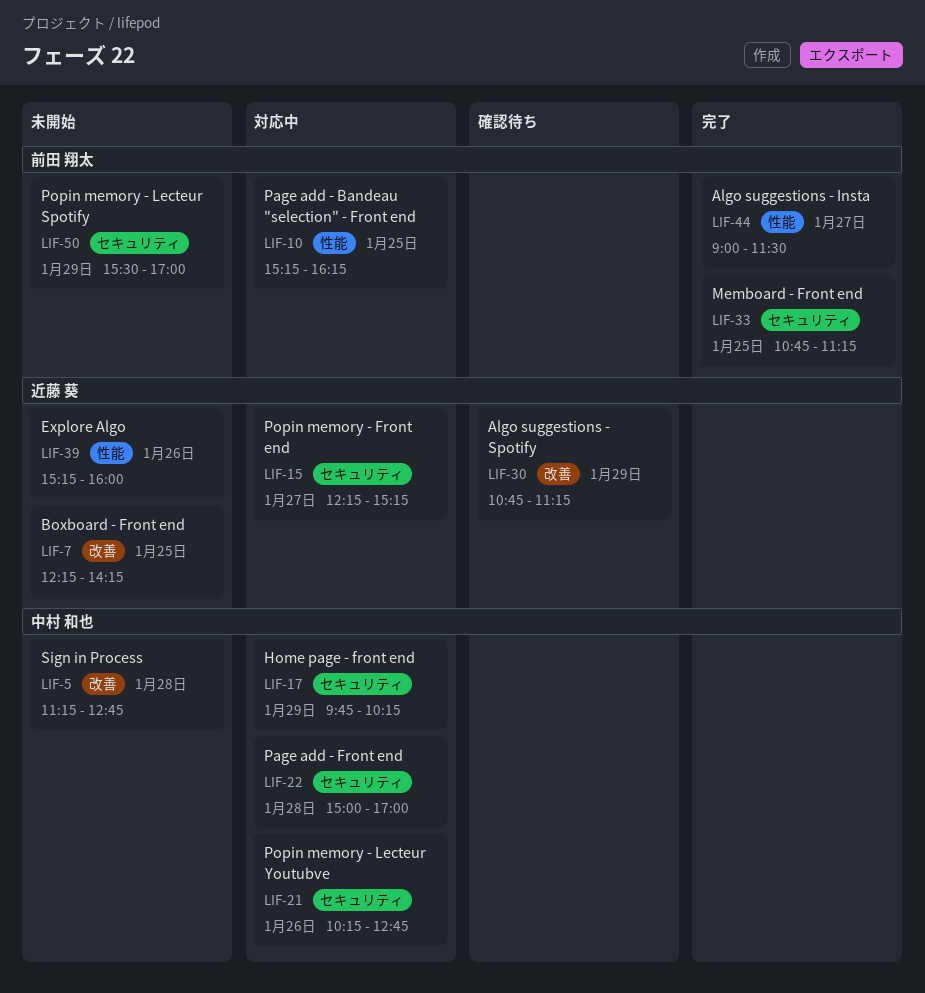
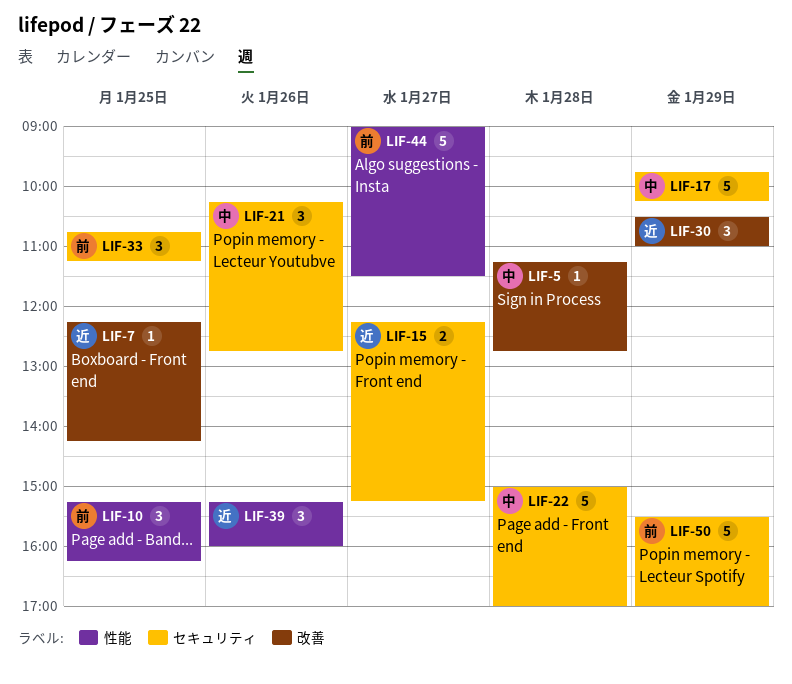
LIF-30, begins: 10:45 -> 10:30
LIF-30, ends: 11:15 -> 11:00

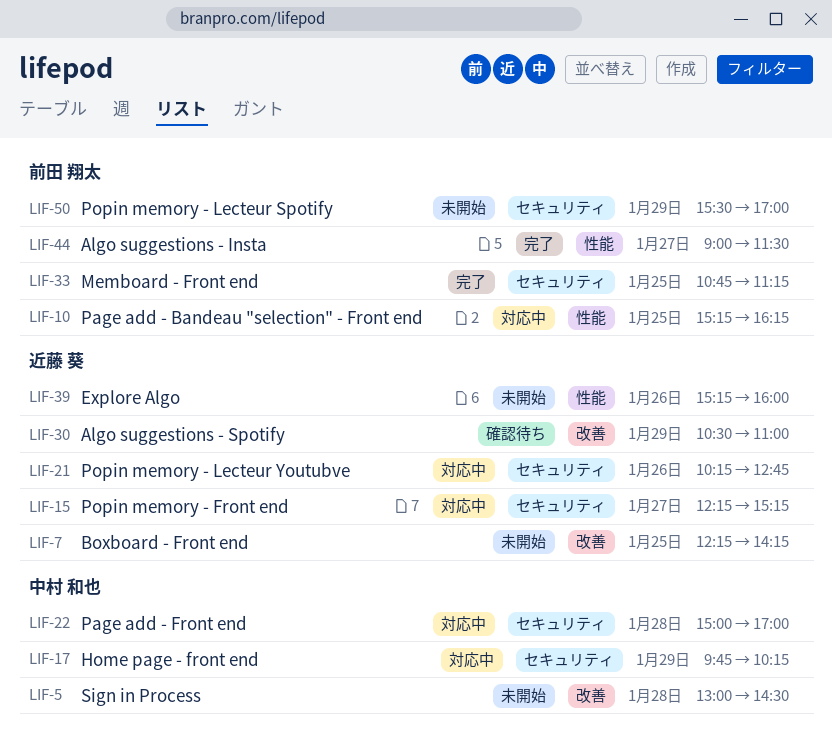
LIF-5, begins: 11:15 -> 13:00
LIF-5, ends: 12:45 -> 14:30
LIF-21, owner: 中村 和也 -> 近藤 葵

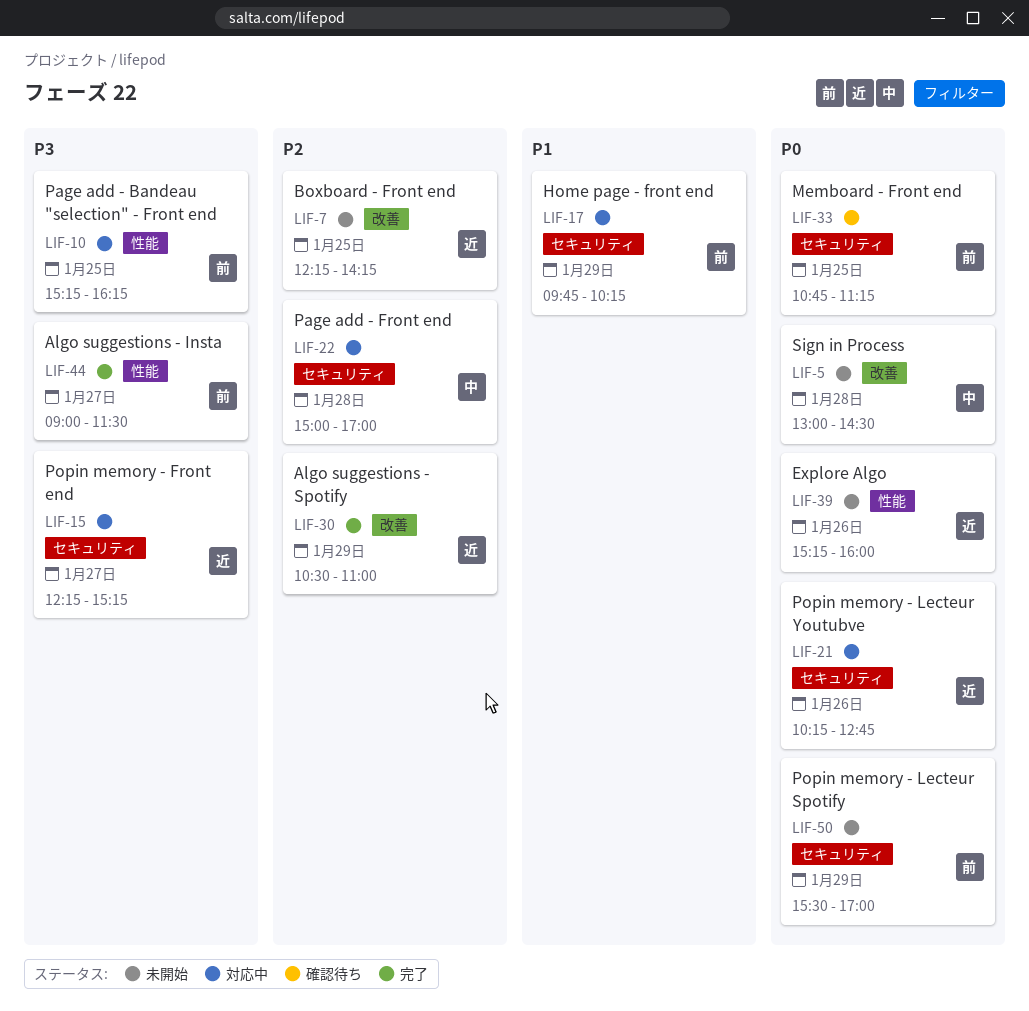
LIF-17, owner: 中村 和也 -> 前田 翔太
LIF-30, status: 確認待ち -> 完了
LIF-33, status: 完了 -> 確認待ち

